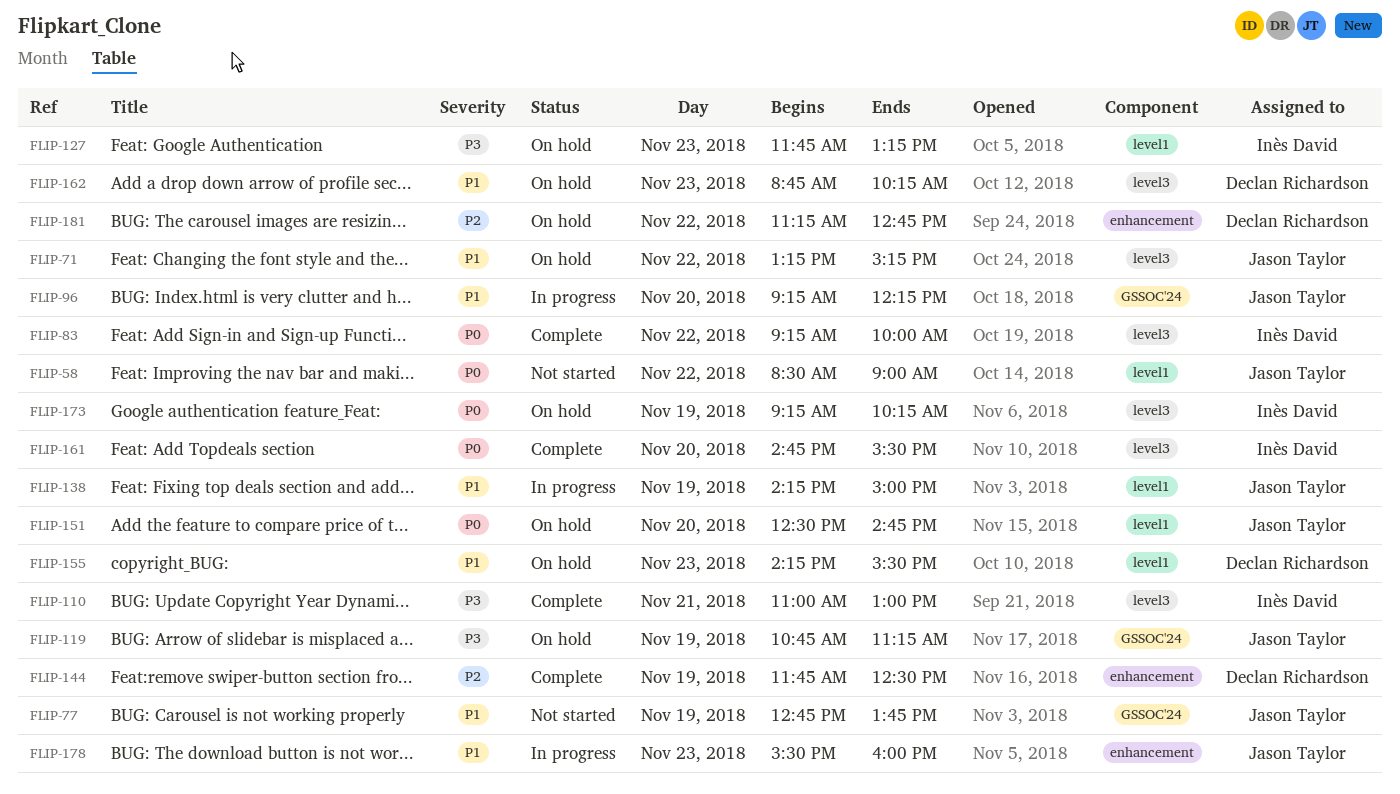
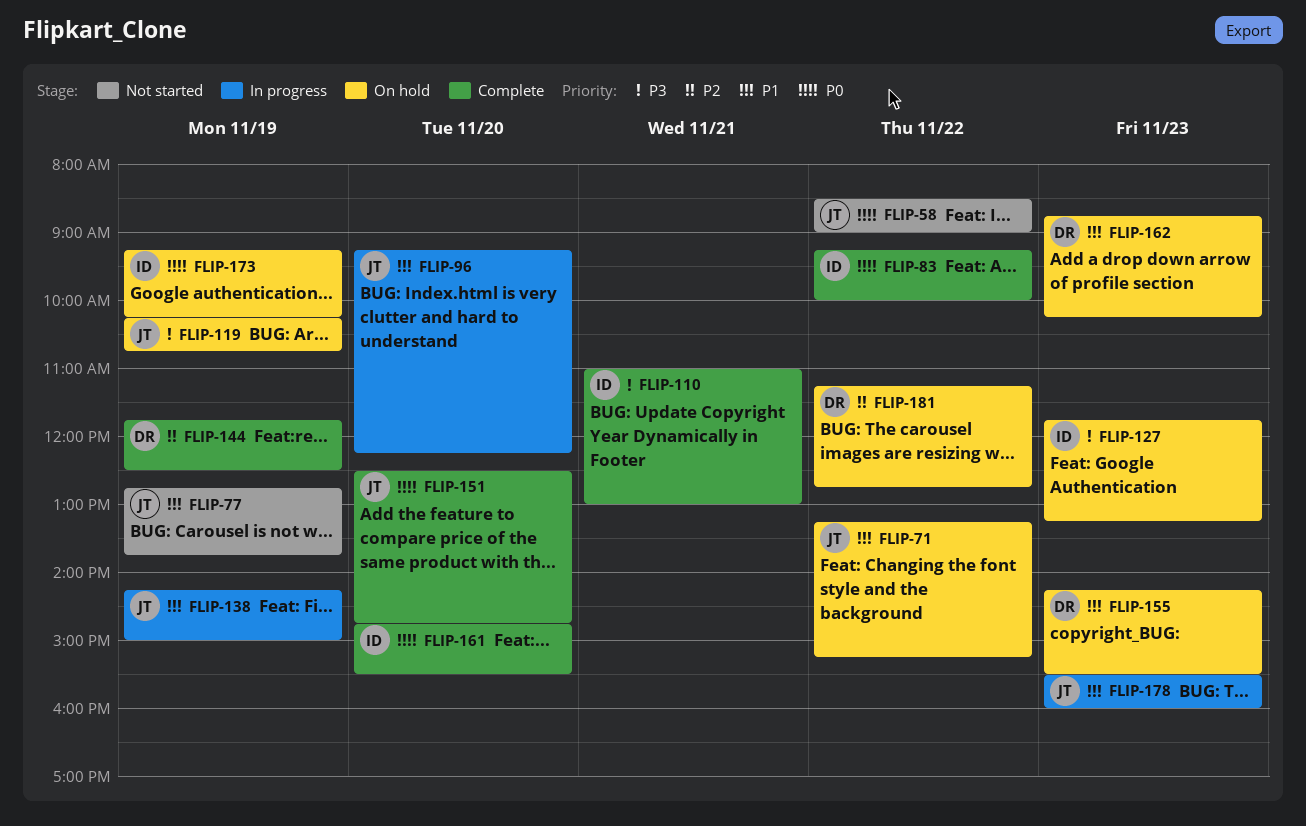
FLIP-119, begins: 10:45 -> 10:15
FLIP-119, ends: 11:15 -> 10:45
FLIP-151, status: On hold -> Complete

